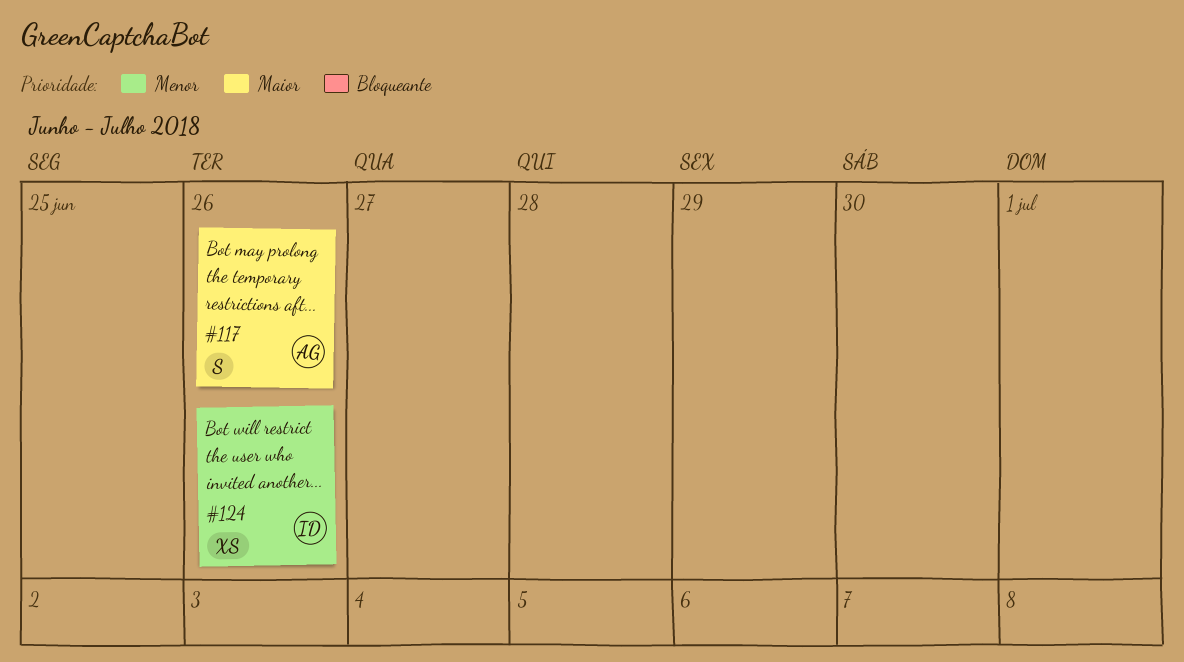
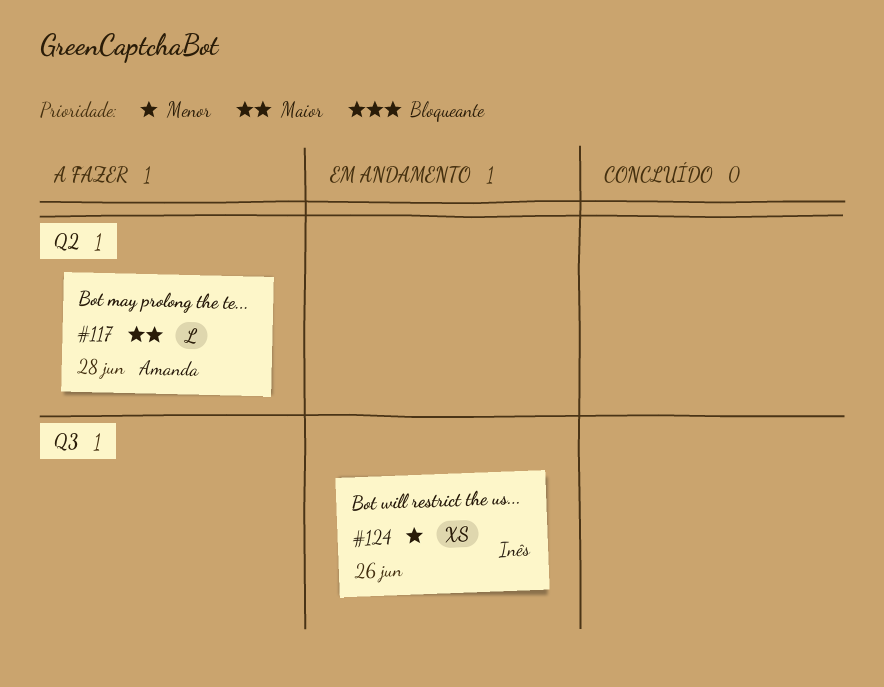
#117, estimate: S -> L
#117, due: Jun 26 -> Jun 28

